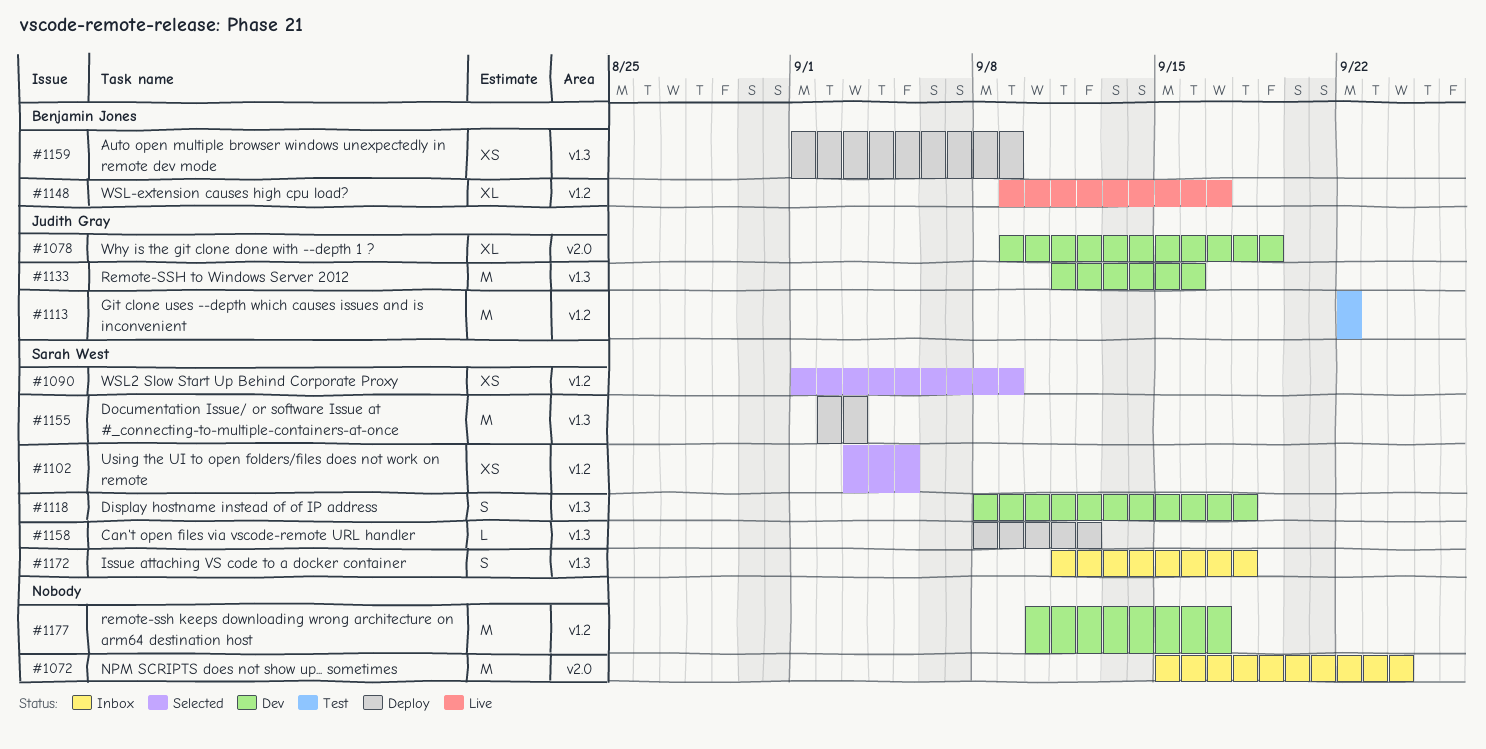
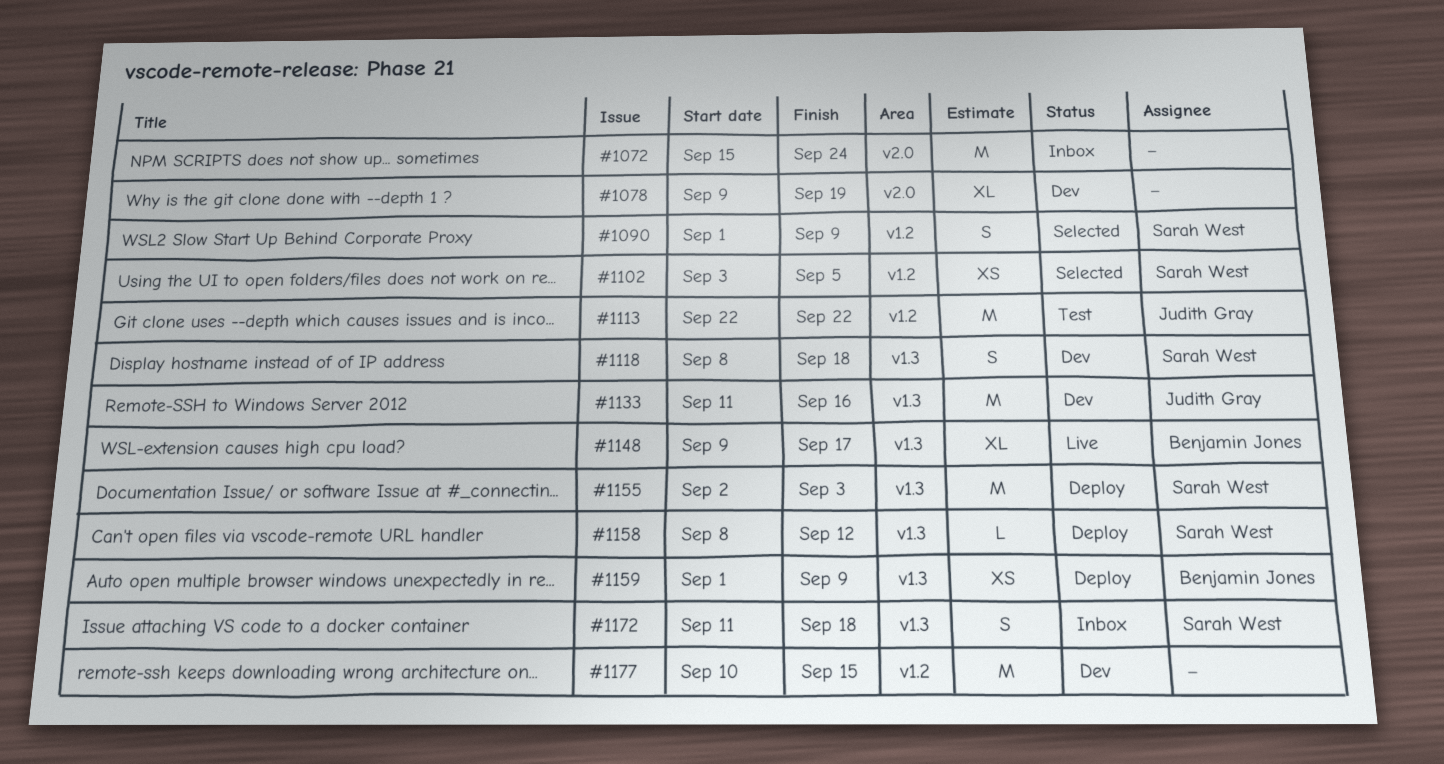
#1078, owner: Judith Gray -> none
#1090, estimate: XS -> S
#1148, label: v1.2 -> v1.3
#1177, due: Sep 17 -> Sep 15

